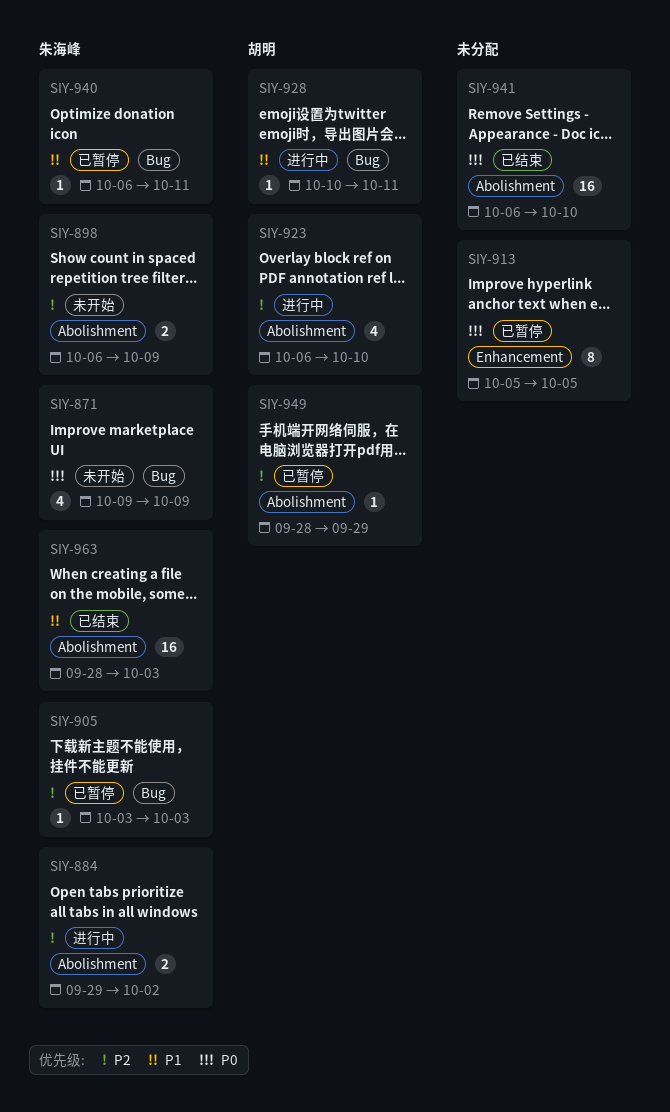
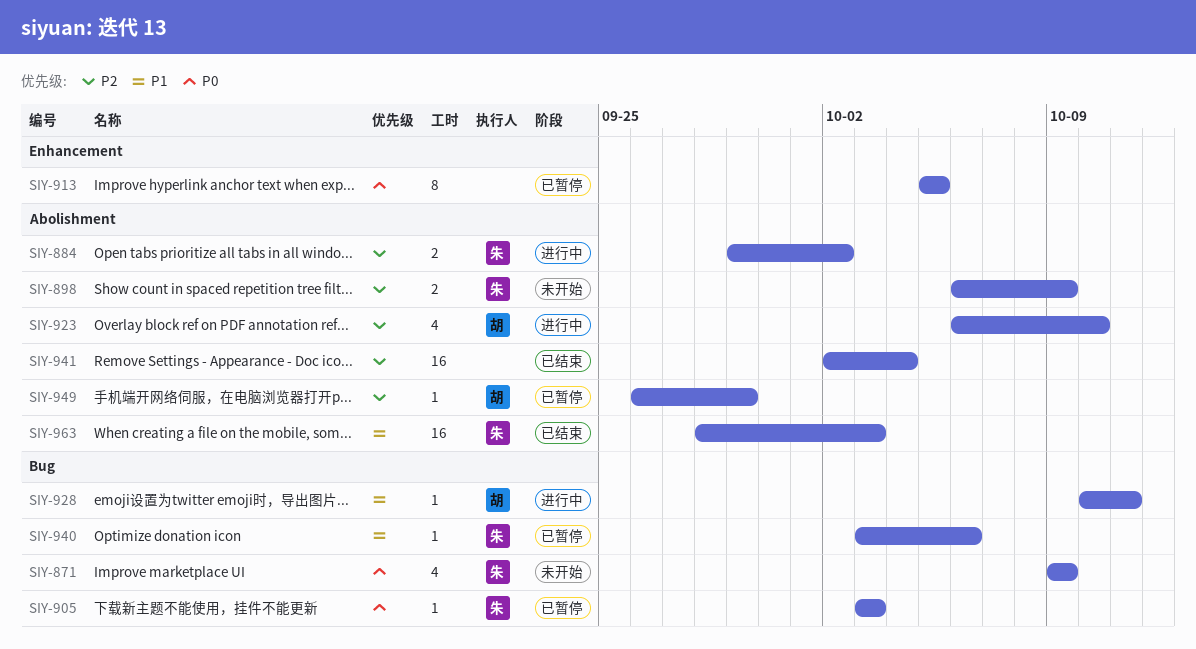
SIY-905, priority: P2 -> P0
SIY-940, start: Oct 6 -> Oct 3
SIY-940, due: Oct 11 -> Oct 6
SIY-941, priority: P0 -> P2
SIY-941, start: Oct 6 -> Oct 2
SIY-941, due: Oct 10 -> Oct 4
SIY-949, start: Sep 28 -> Sep 26

